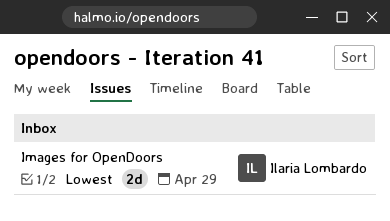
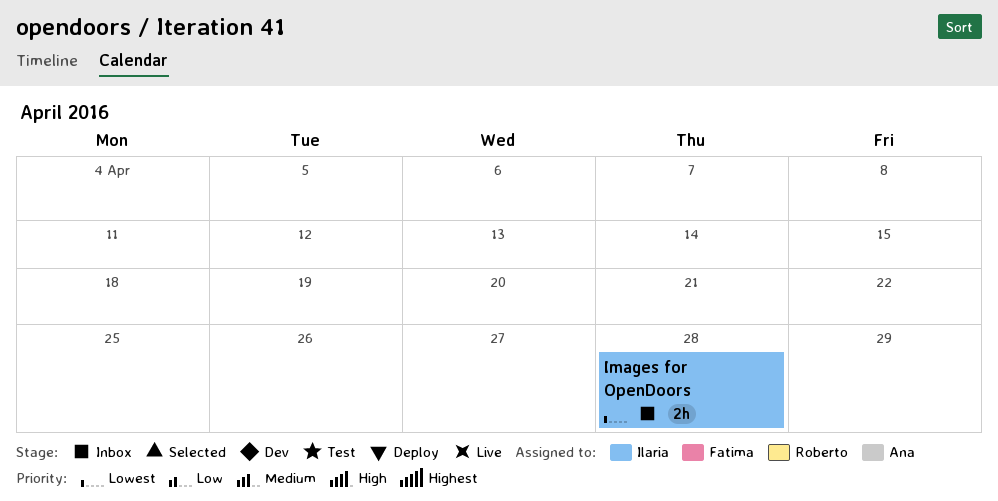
Images for OpenDoors, estimate: 2d -> 2h
Images for OpenDoors, due: Apr 29 -> Apr 28

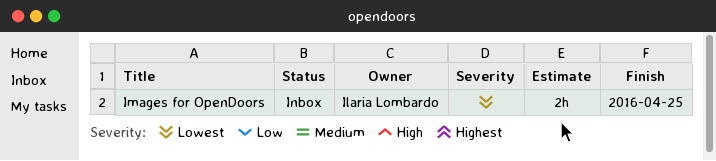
Images for OpenDoors, due: Apr 28 -> Apr 25

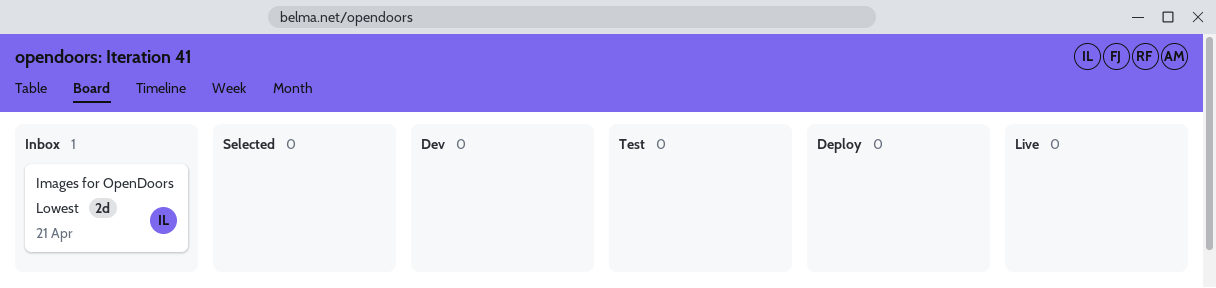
Images for OpenDoors, estimate: 2h -> 2d
Images for OpenDoors, due: Apr 25 -> Apr 21

